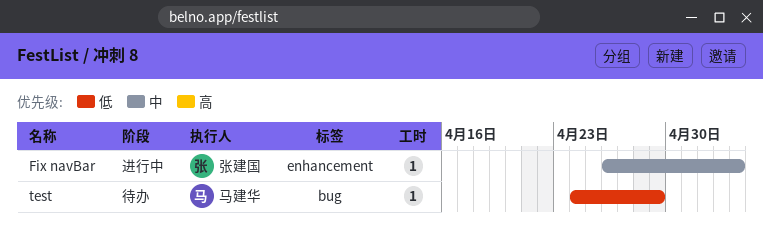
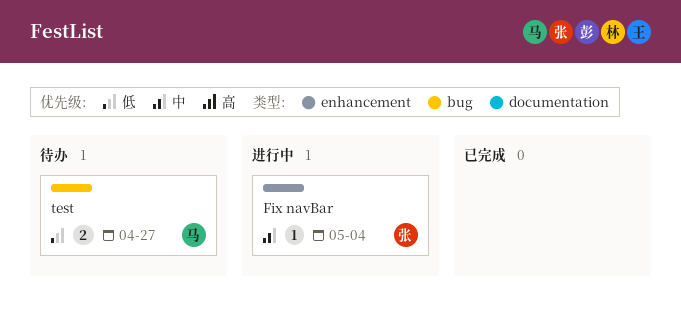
test, estimate: 1 -> 2
test, due: Apr 29 -> Apr 27

